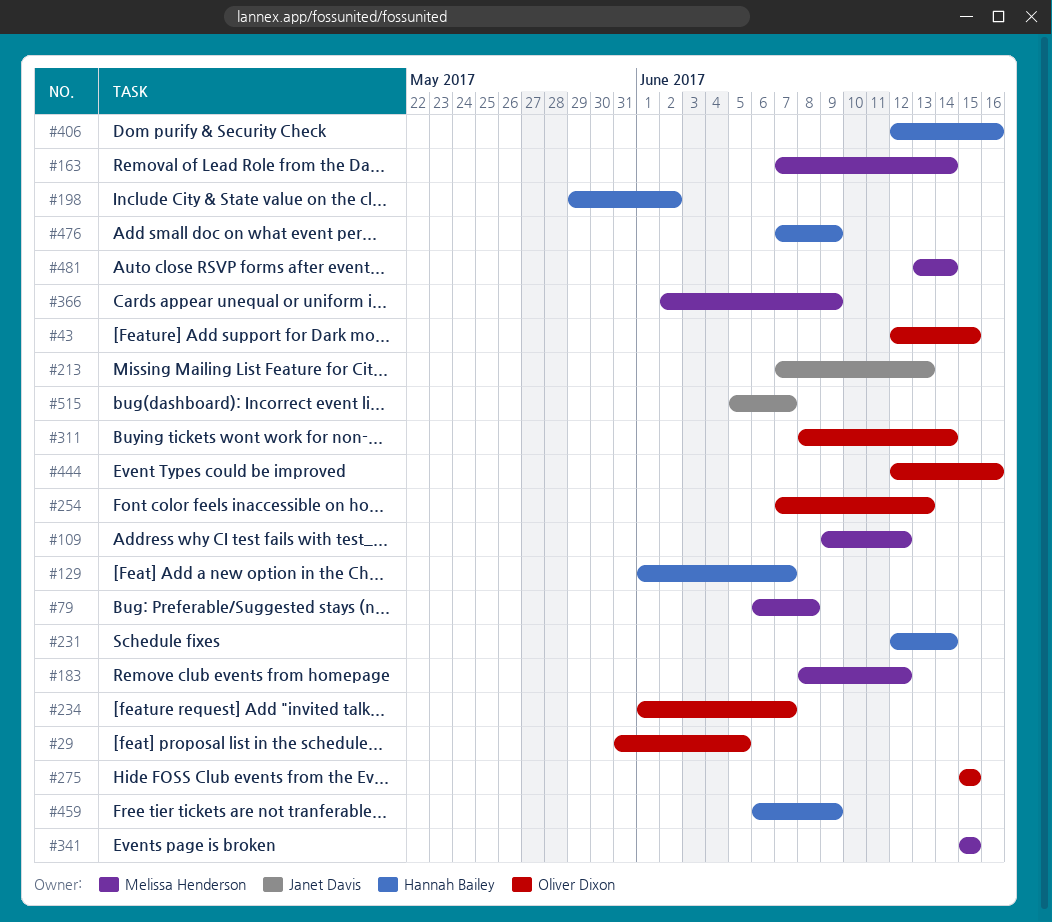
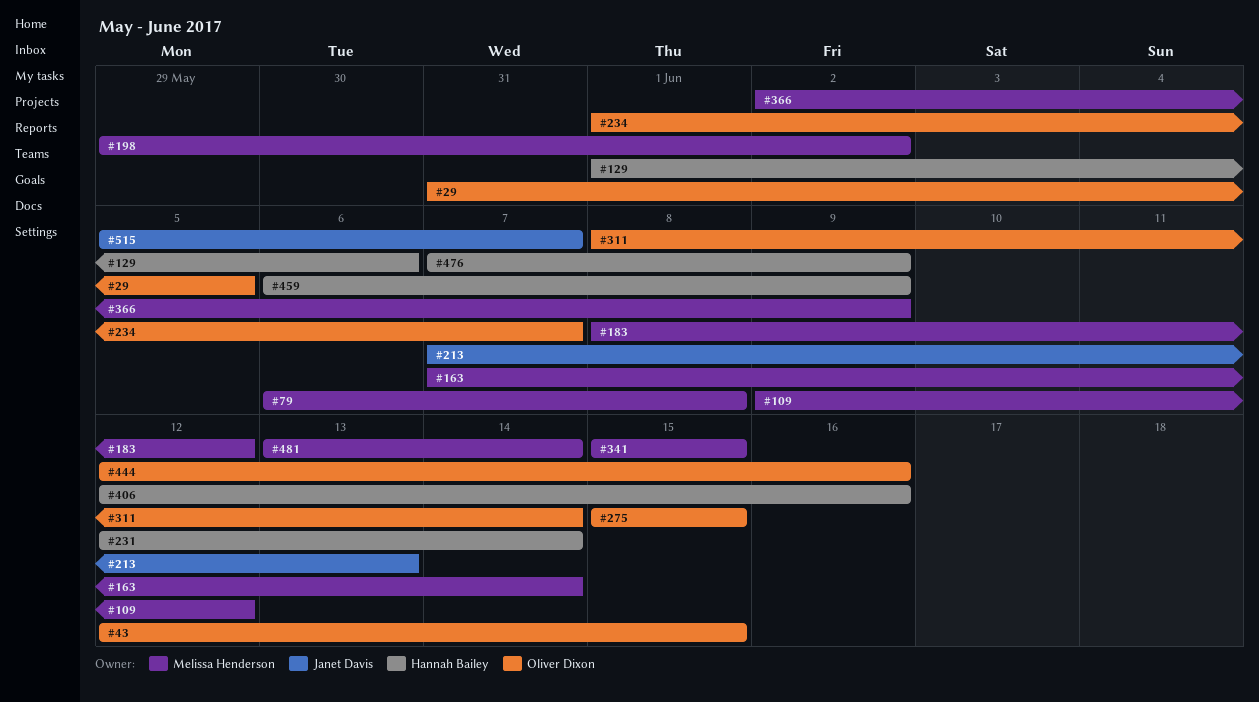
#129, due: Jun 7 -> Jun 6
#198, owner: Hannah Bailey -> Melissa Henderson
#254: present -> none

